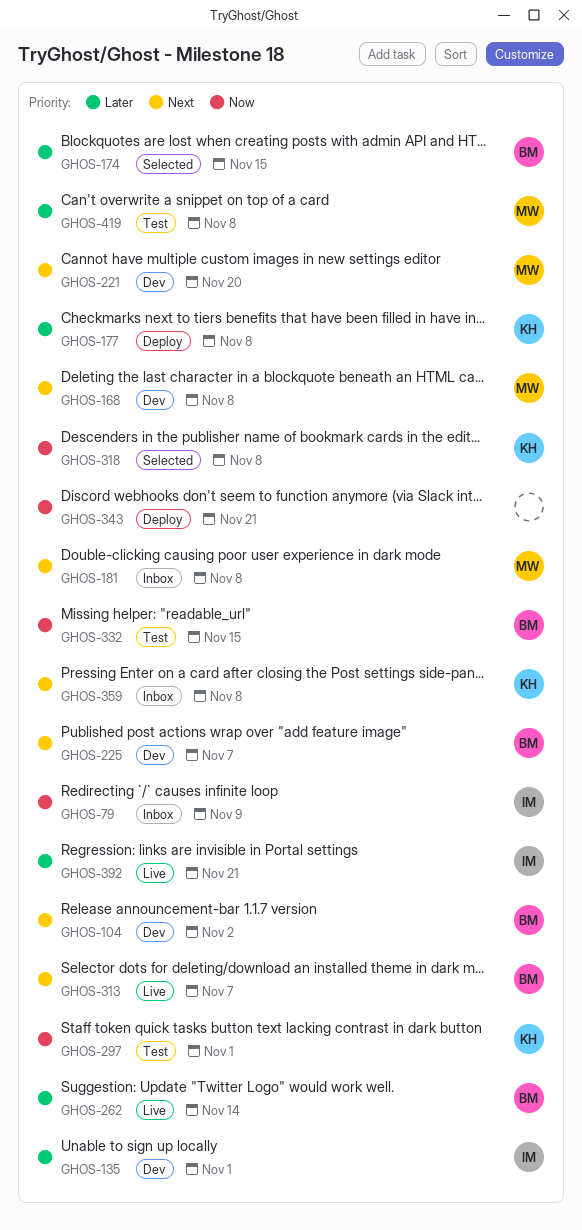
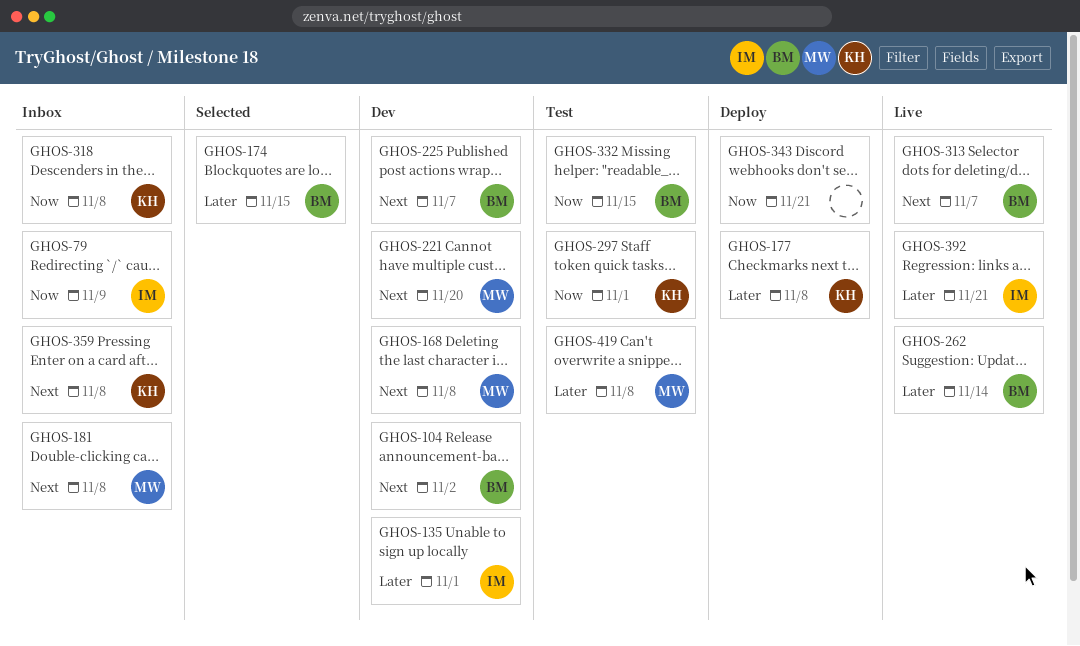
GHOS-318, status: Selected -> Inbox

